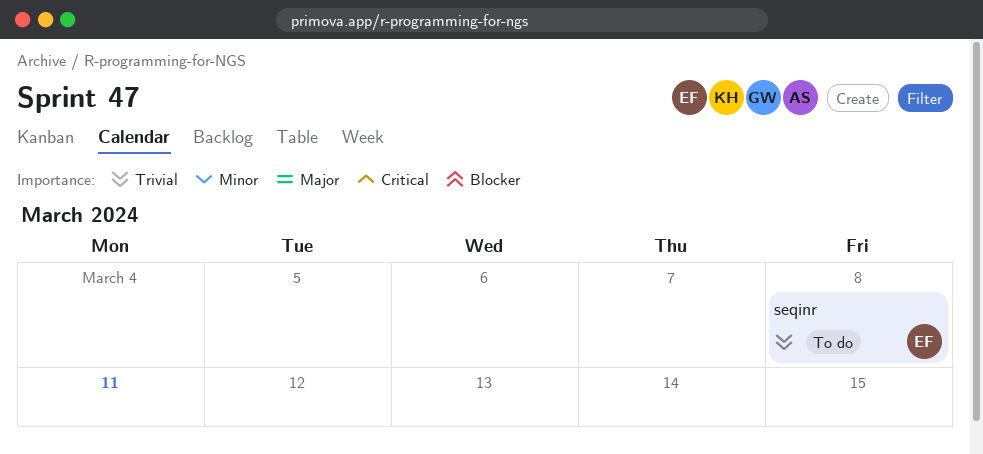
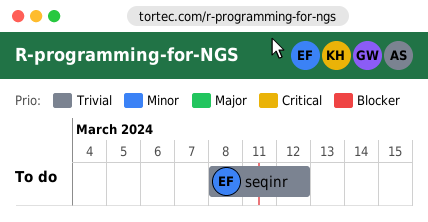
seqinr, due: Mar 8 -> Mar 12

